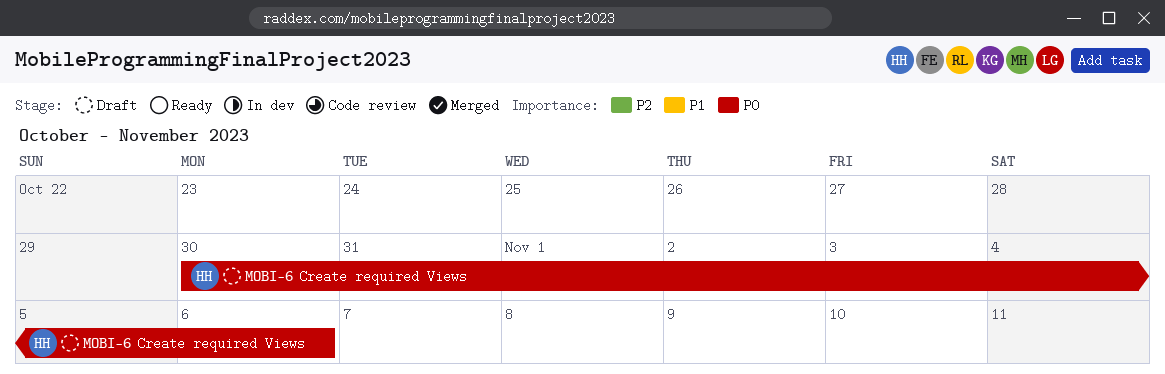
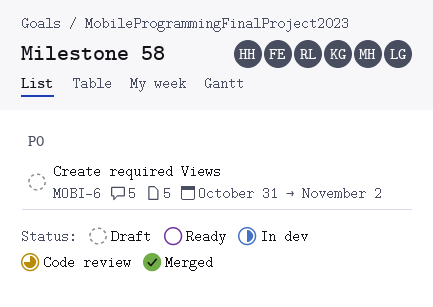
MOBI-6, start: Oct 30 -> Oct 31
MOBI-6, due: Nov 6 -> Nov 2

